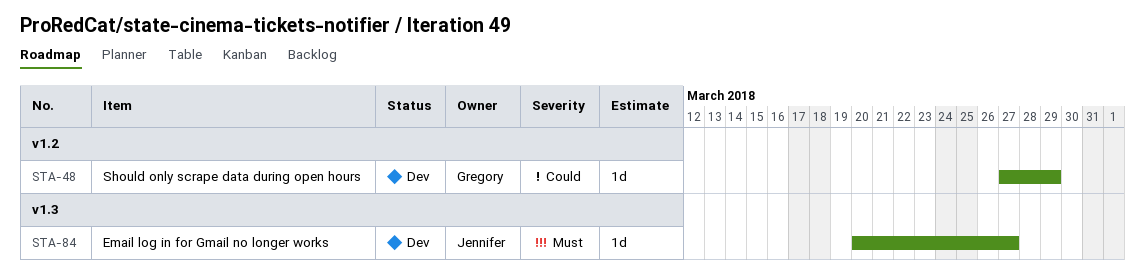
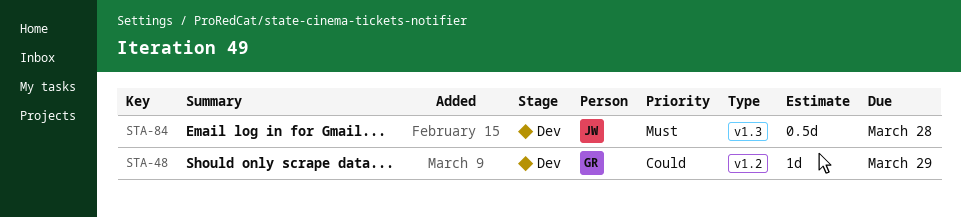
STA-84, estimate: 1d -> 0.5d
STA-84, due: Mar 27 -> Mar 28

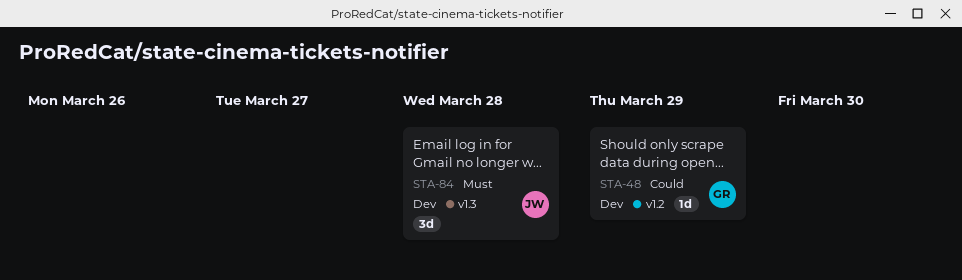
STA-84, estimate: 0.5d -> 3d

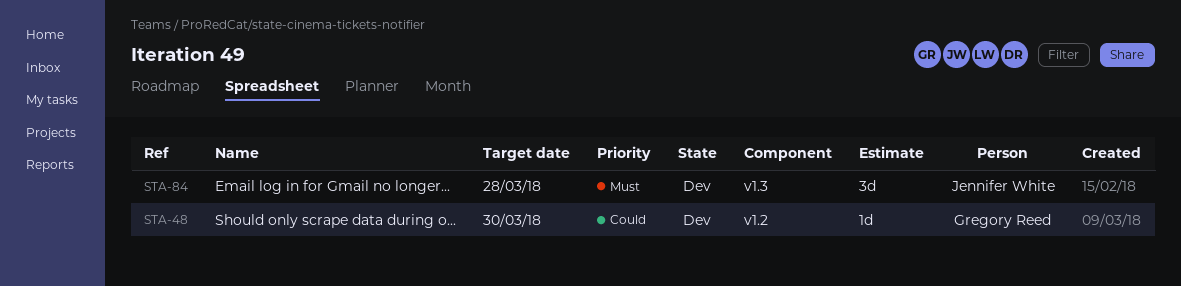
STA-48, due: Mar 29 -> Mar 30

